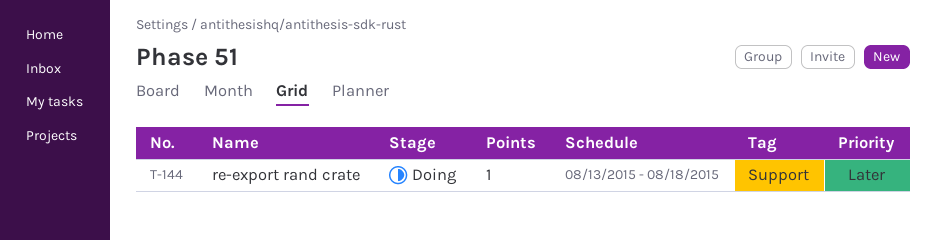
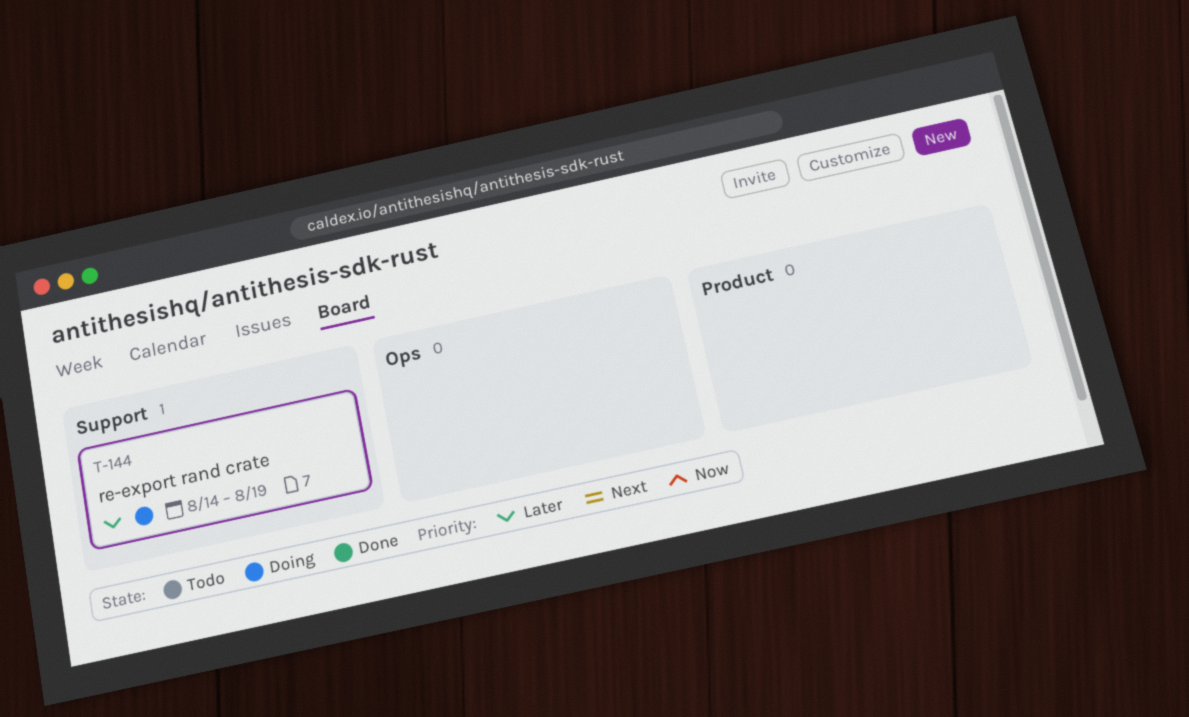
T-144, start: Aug 13 -> Aug 14
T-144, due: Aug 18 -> Aug 19

